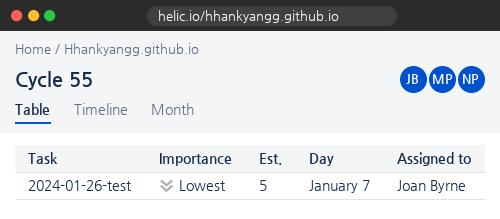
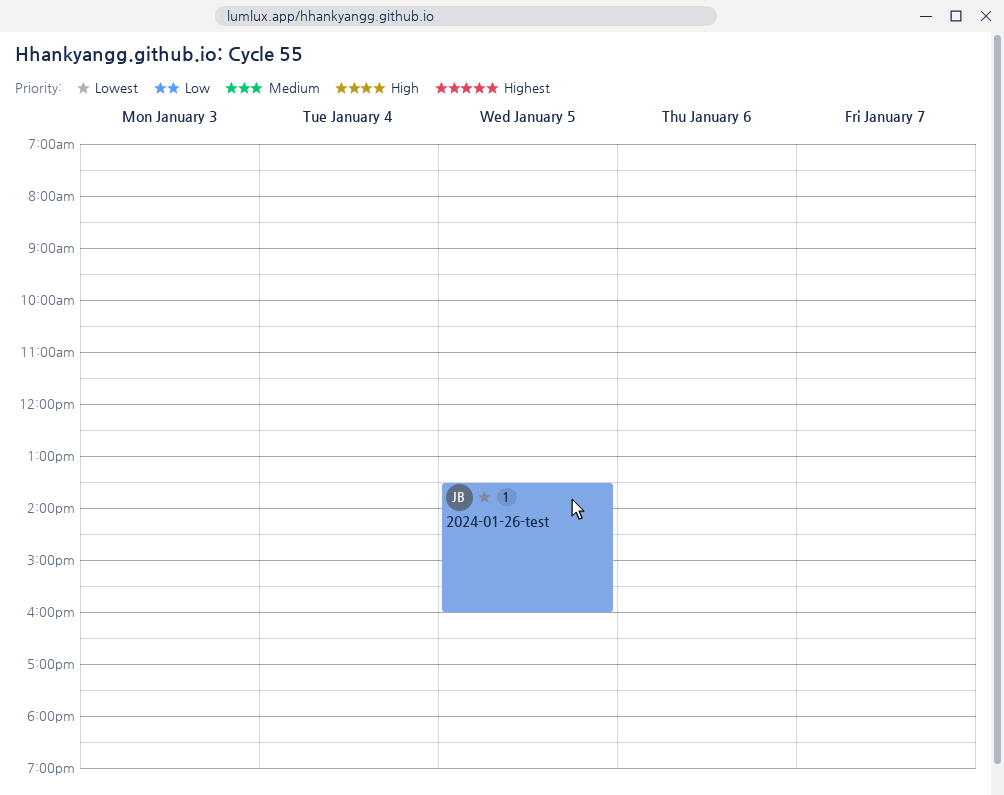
2024-01-26-test, estimate: 5 -> 1
2024-01-26-test, day: Jan 7 -> Jan 5

